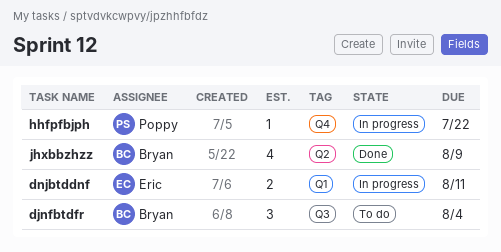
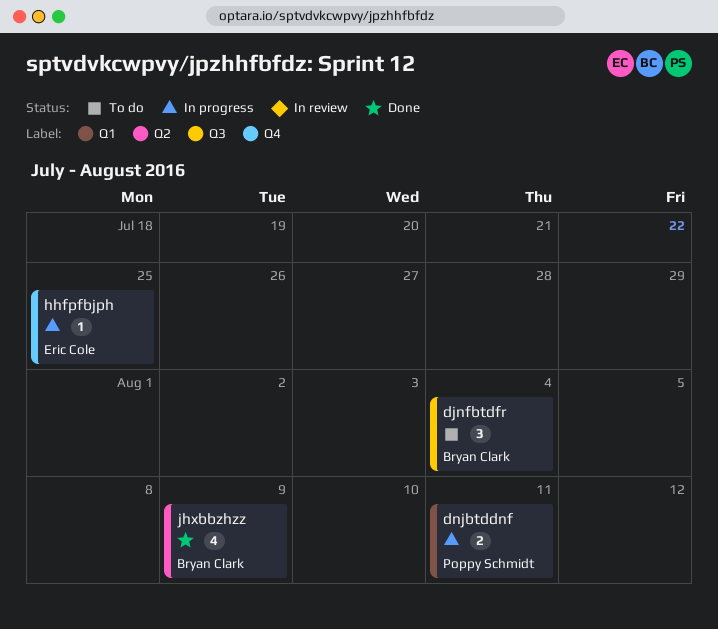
dnjbtddnf, owner: Eric Cole -> Poppy Schmidt
hhfpfbjph, owner: Poppy Schmidt -> Eric Cole
hhfpfbjph, due: Jul 22 -> Jul 25

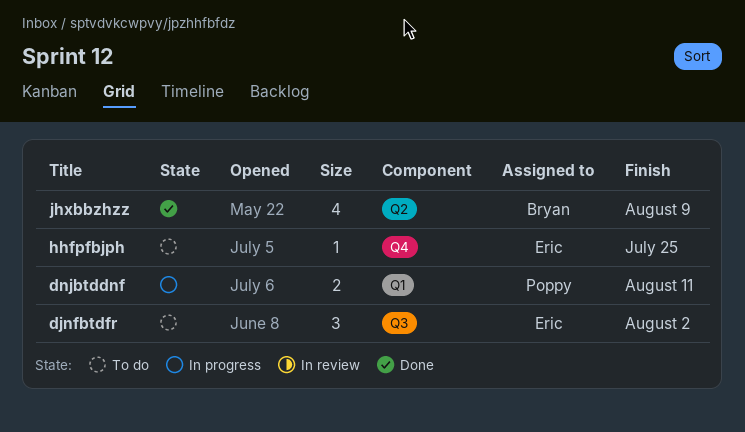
djnfbtdfr, owner: Bryan Clark -> Eric Cole
djnfbtdfr, due: Aug 4 -> Aug 2
hhfpfbjph, status: In progress -> To do

